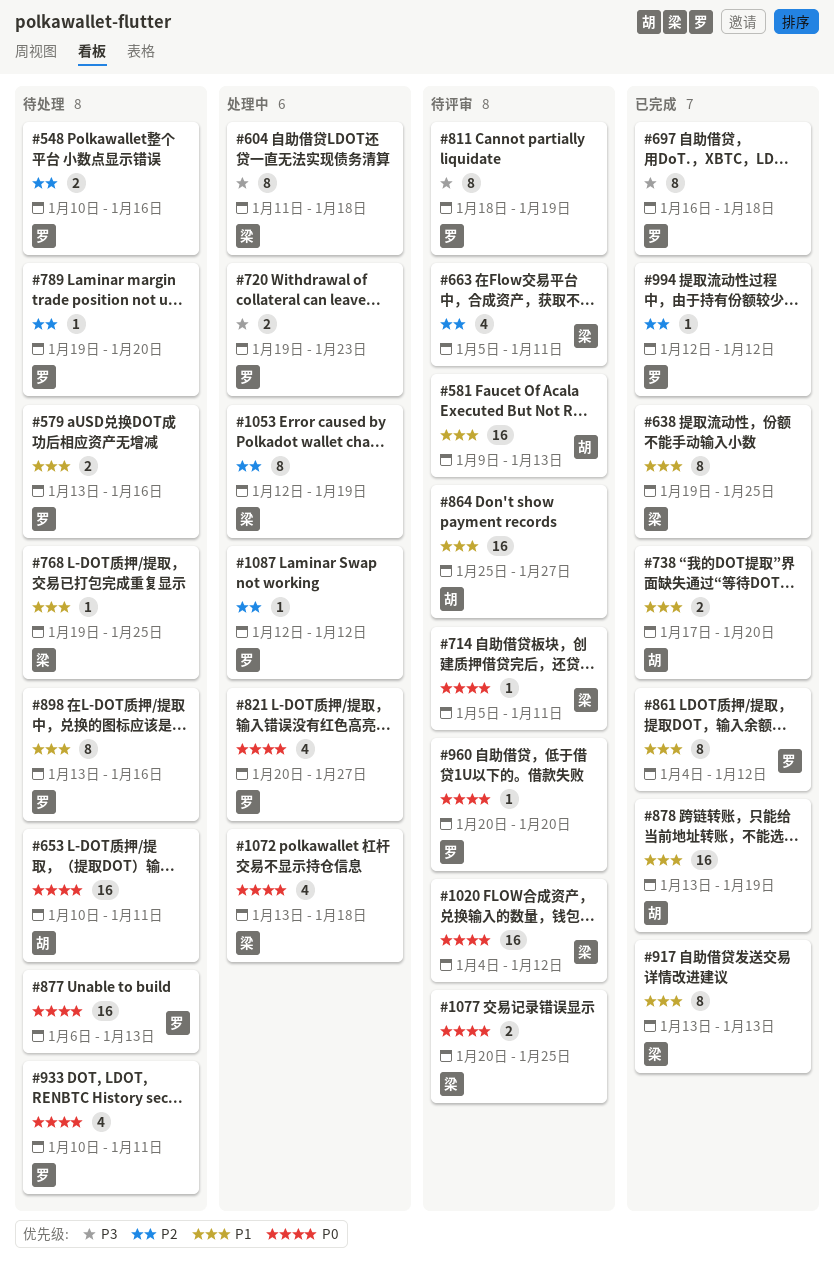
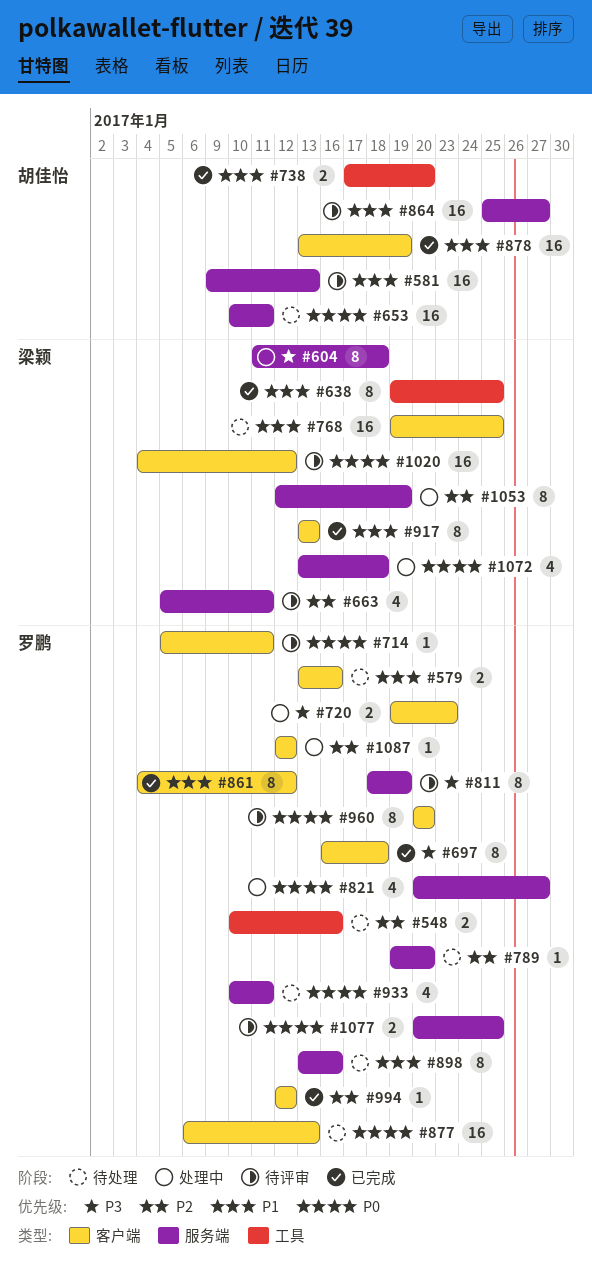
#714, owner: 梁颖 -> 罗鹏
#768, estimate: 1 -> 16
#960, estimate: 1 -> 8
#1077, owner: 梁颖 -> 罗鹏

